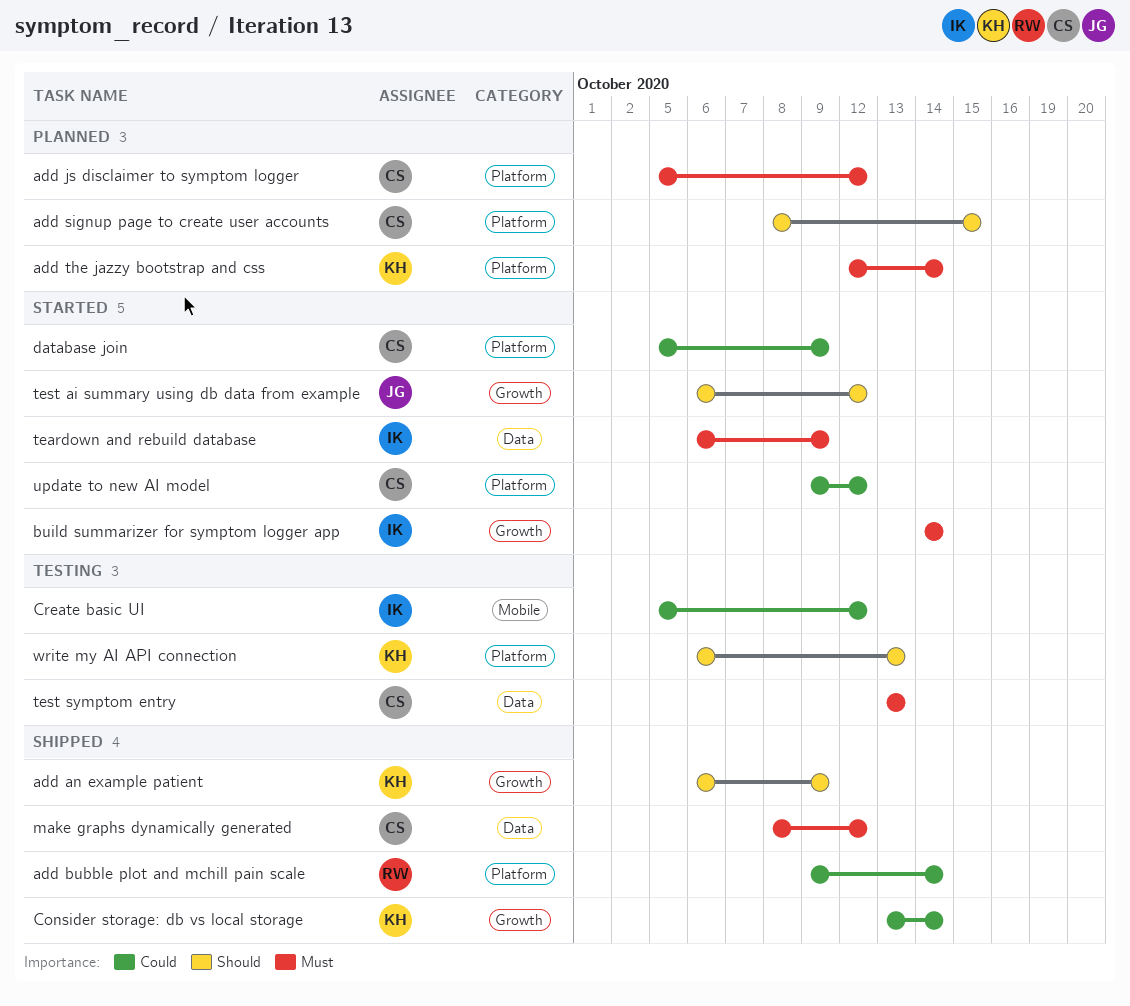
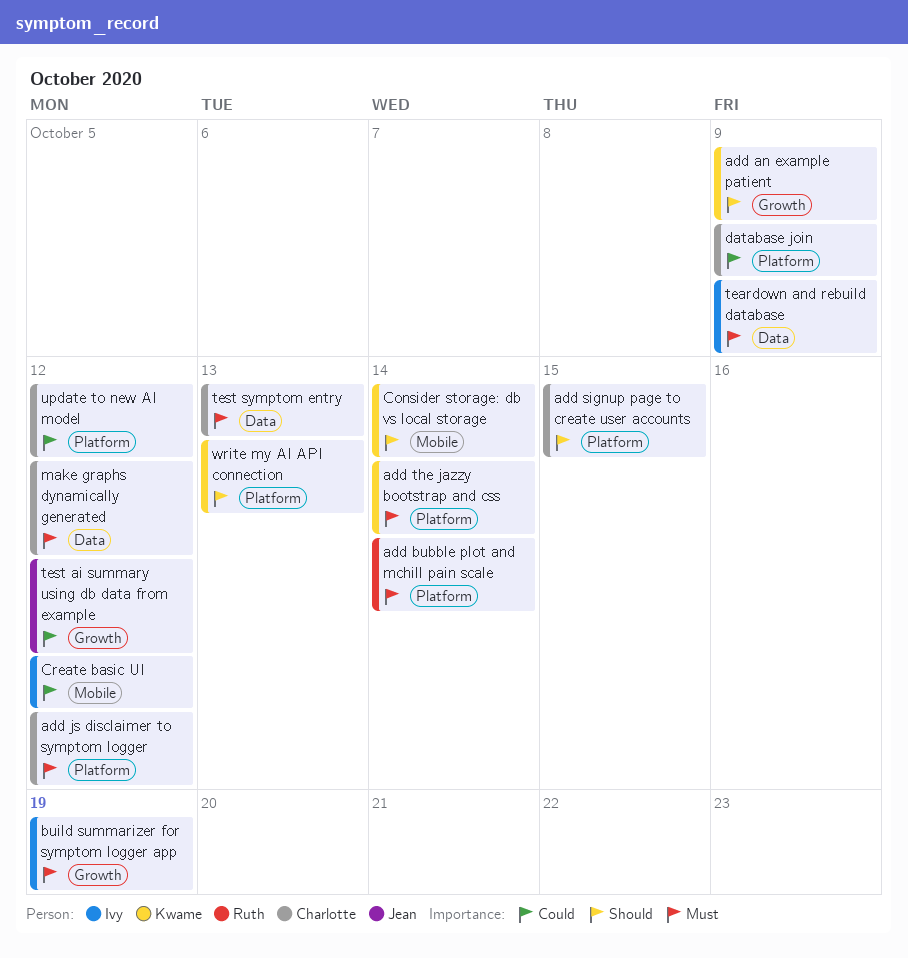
add bubble plot and mchill pain scale, priority: Could -> Must
build summarizer for symptom logger app, due: Oct 14 -> Oct 19
Consider storage: db vs local storage, priority: Could -> Should
Consider storage: db vs local storage, label: Growth -> Mobile
test ai summary using db data from example, priority: Should -> Could

